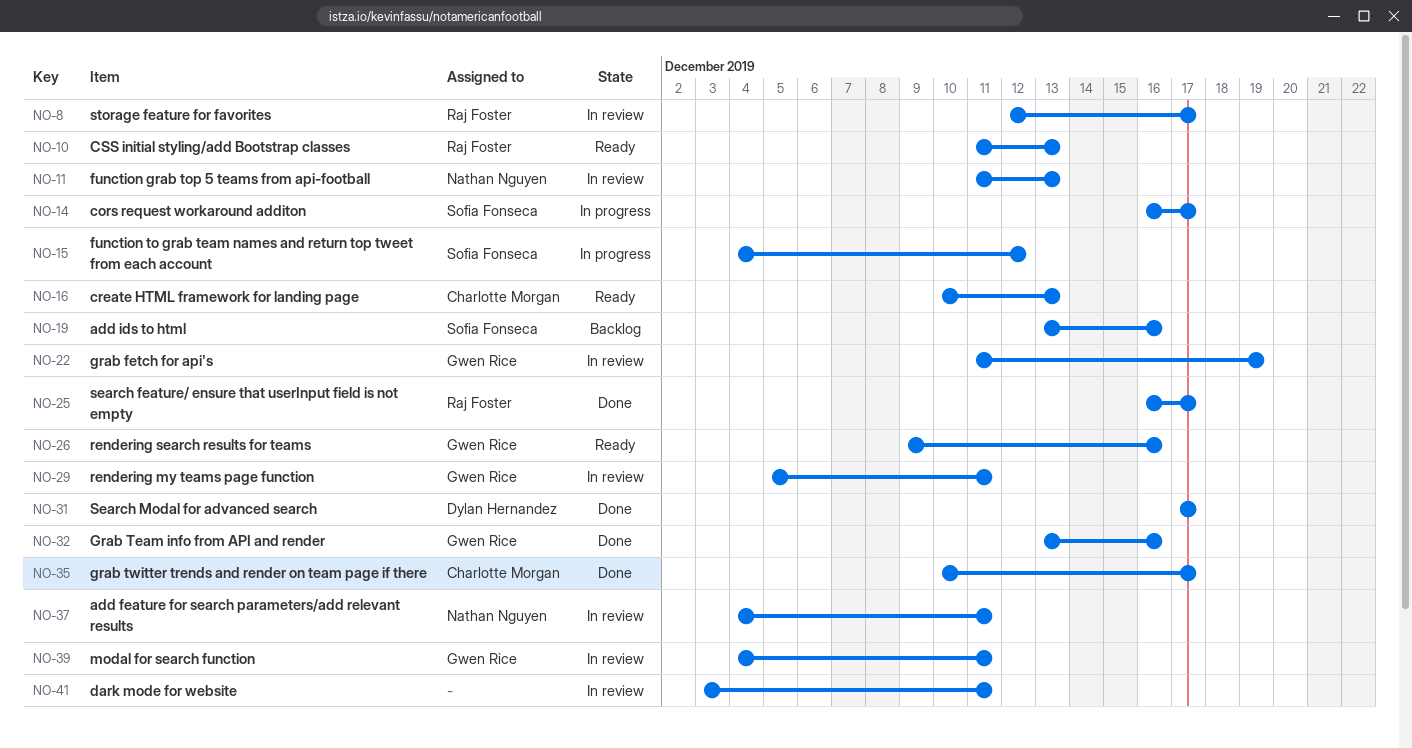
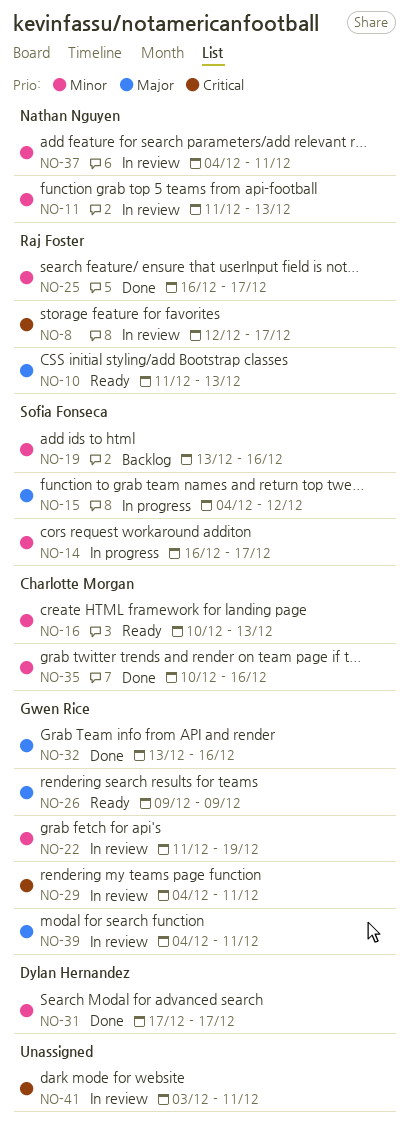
NO-26, due: Dec 16 -> Dec 9
NO-29, start: Dec 5 -> Dec 4
NO-35, due: Dec 17 -> Dec 16

